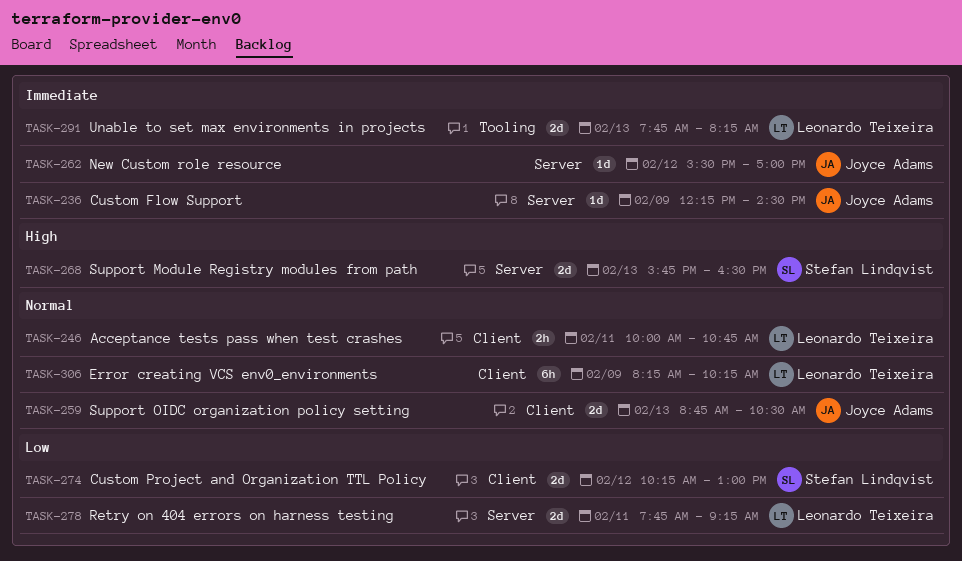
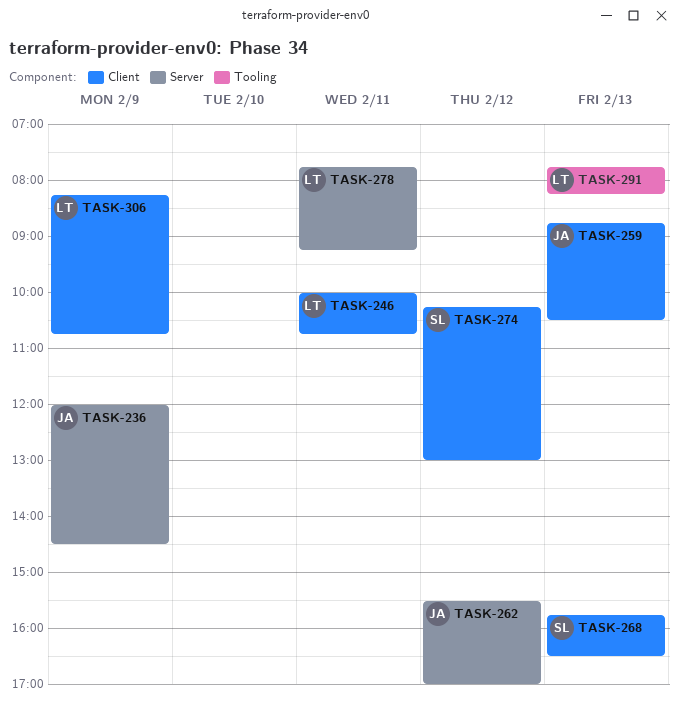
TASK-236, begins: 12:15 -> 12:00
TASK-268, label: Server -> Client
TASK-306, ends: 10:15 -> 10:45

